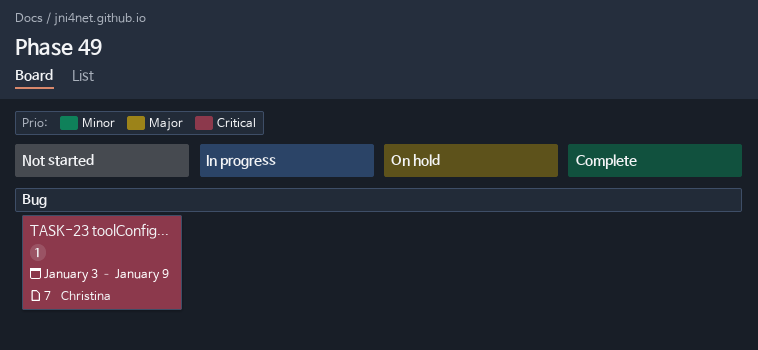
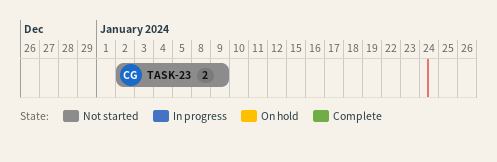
TASK-23, estimate: 1 -> 2
TASK-23, start: Jan 3 -> Jan 2

